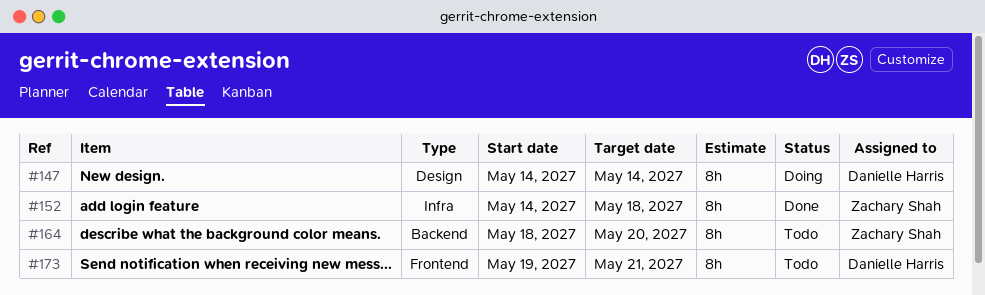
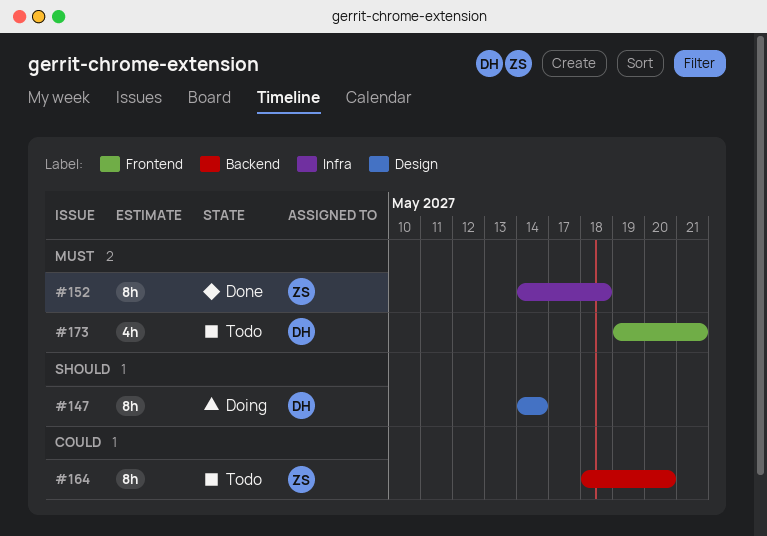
#173, estimate: 8h -> 4h

